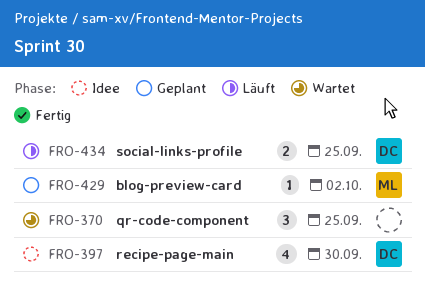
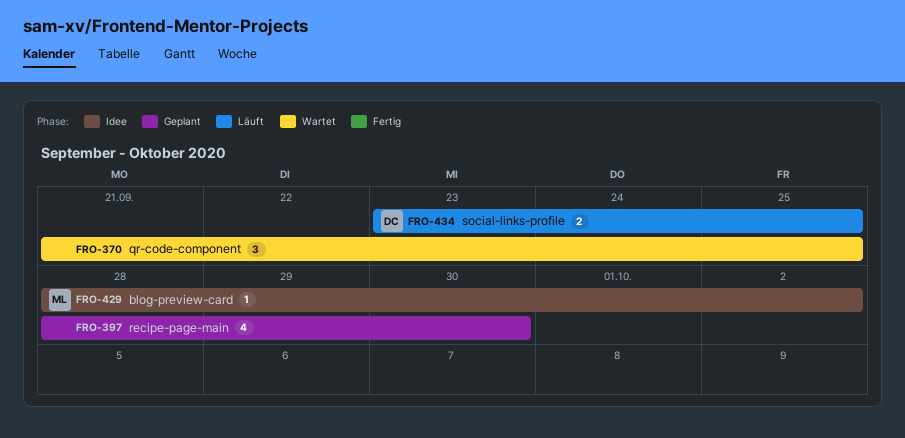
FRO-397, status: Idee -> Geplant
FRO-397, owner: DC -> none
FRO-429, status: Geplant -> Idee

